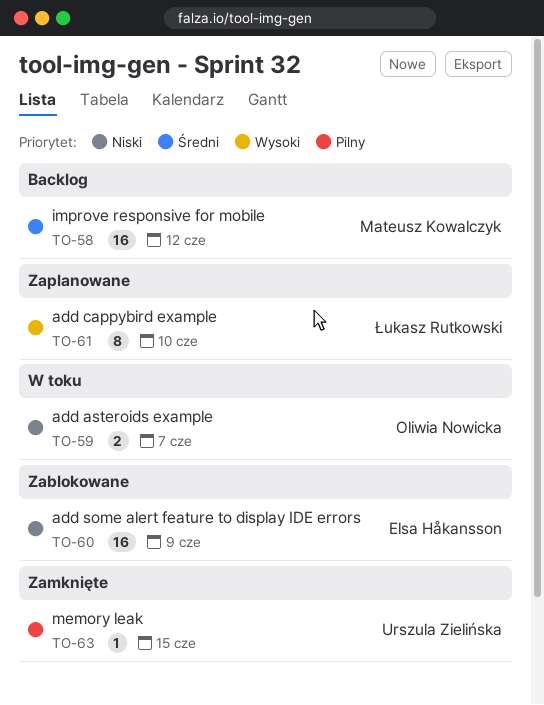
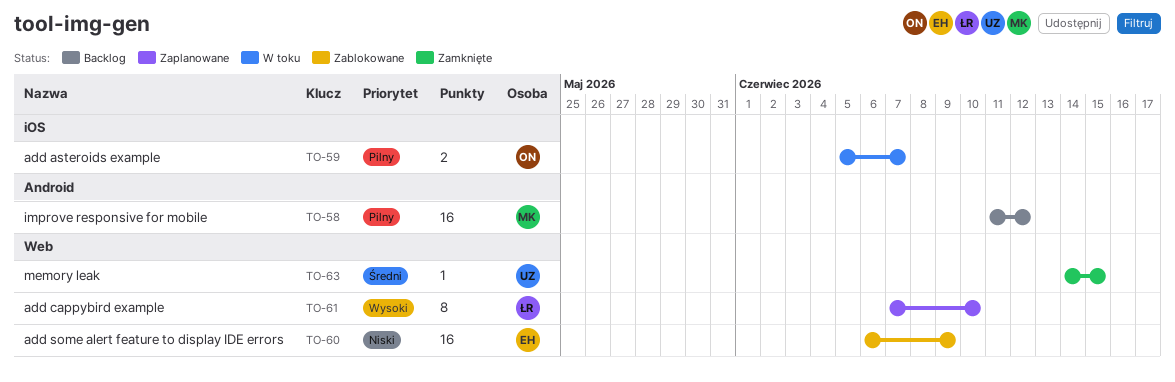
TO-58, priority: Średni -> Pilny
TO-59, priority: Niski -> Pilny
TO-63, priority: Pilny -> Średni

